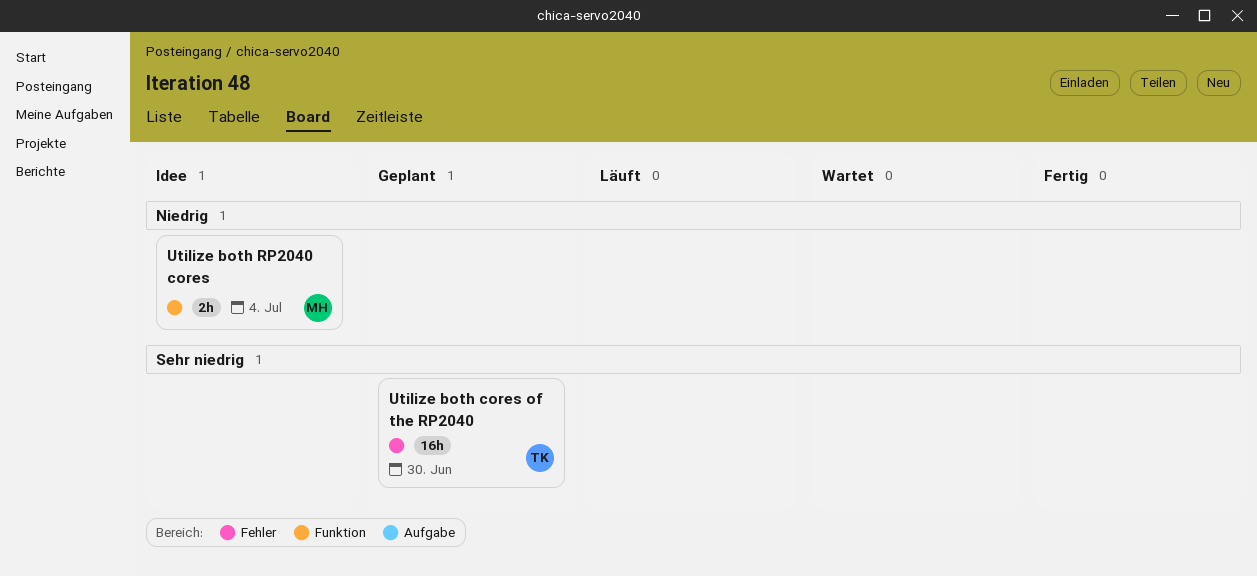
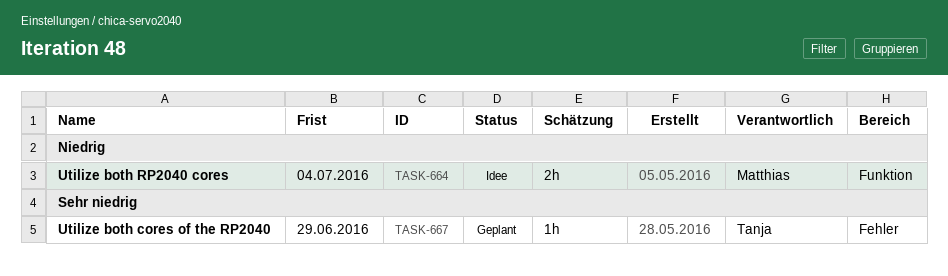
Utilize both cores of the RP2040, estimate: 16h -> 1h
Utilize both cores of the RP2040, due: Jun 30 -> Jun 29

